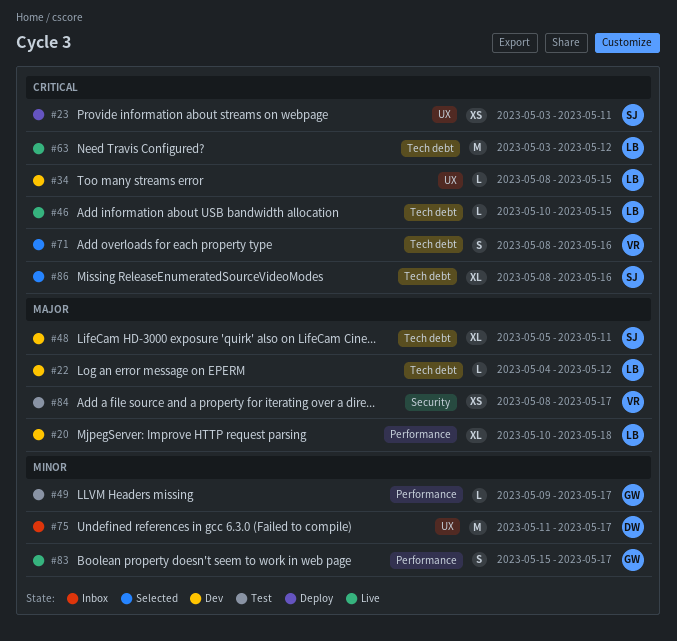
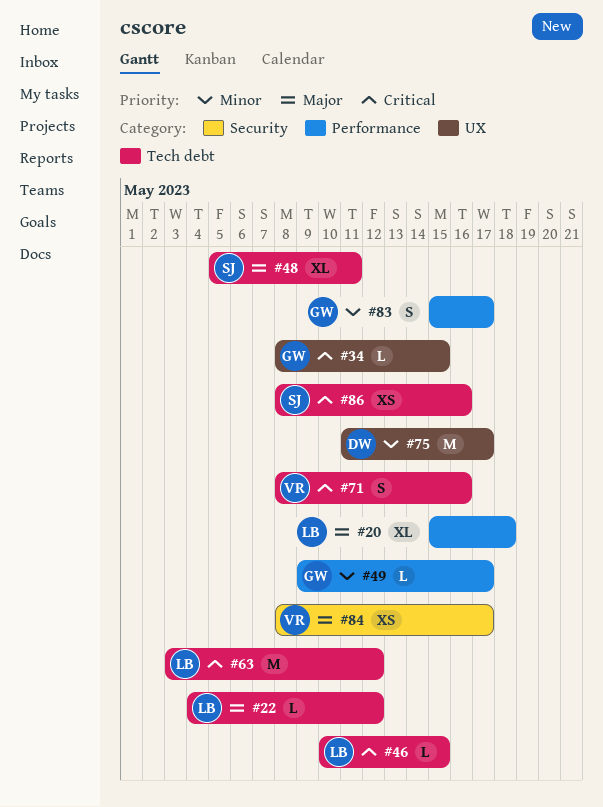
#20, start: May 10 -> May 15
#23: present -> none
#34, owner: LB -> GW
#86, estimate: XL -> XS

